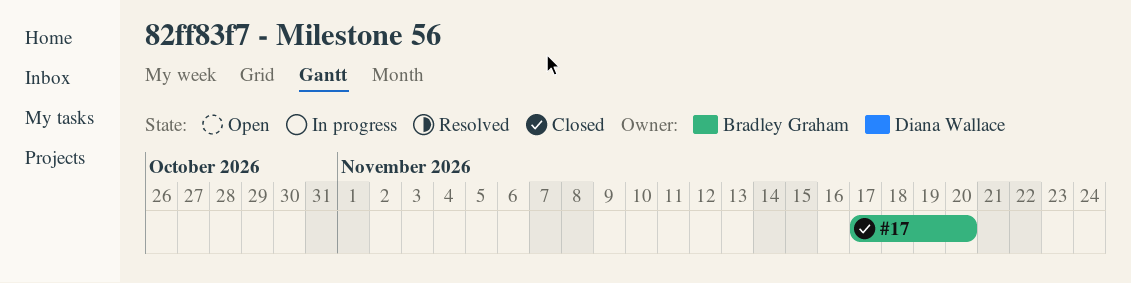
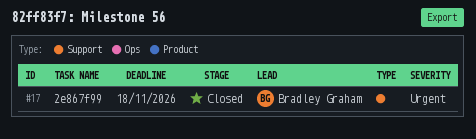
#17, due: Nov 20 -> Nov 18

